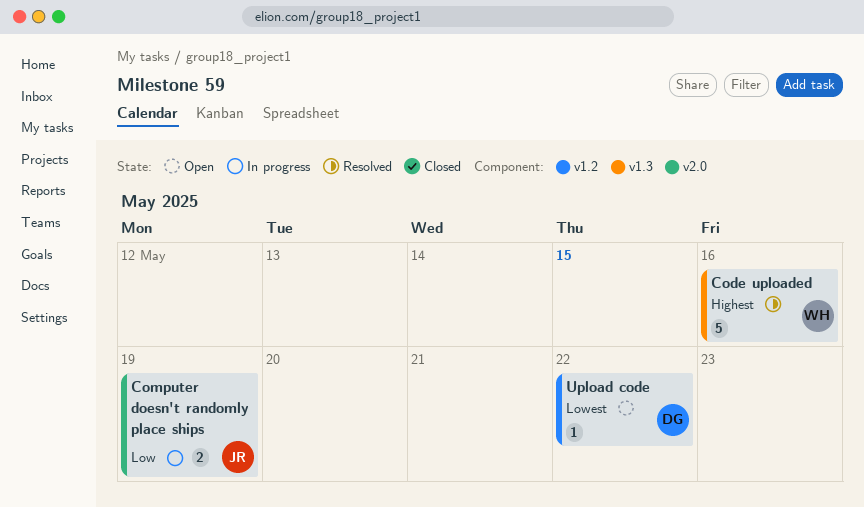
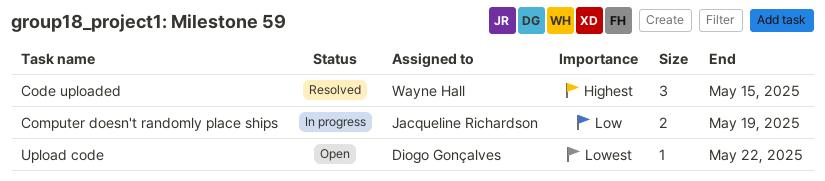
Code uploaded, estimate: 5 -> 3
Code uploaded, due: May 16 -> May 15

